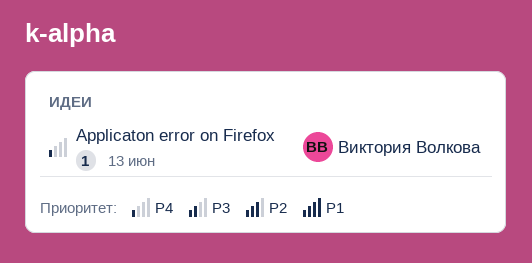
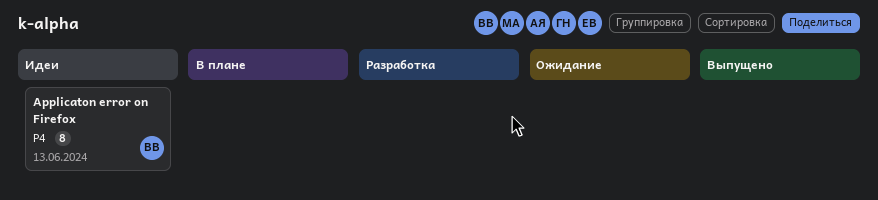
Applicaton error on Firefox, estimate: 1 -> 8

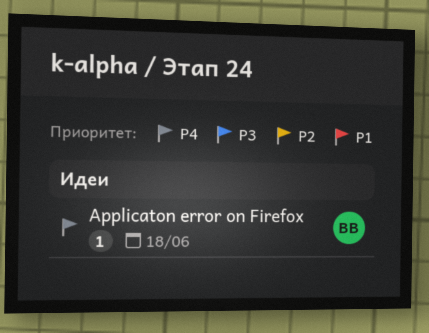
Applicaton error on Firefox, estimate: 8 -> 1
Applicaton error on Firefox, due: Jun 13 -> Jun 18

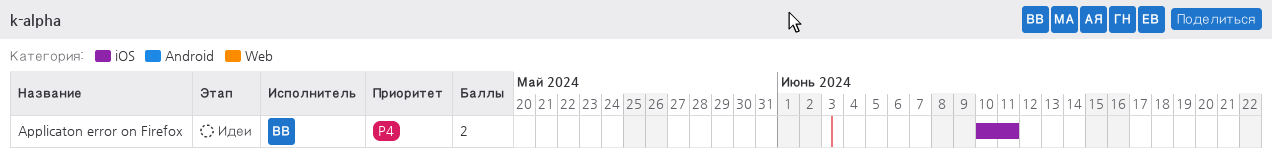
Applicaton error on Firefox, estimate: 1 -> 2
Applicaton error on Firefox, due: Jun 18 -> Jun 11

